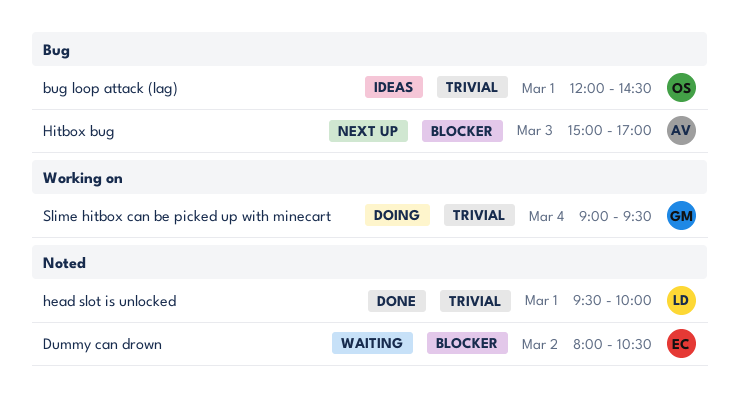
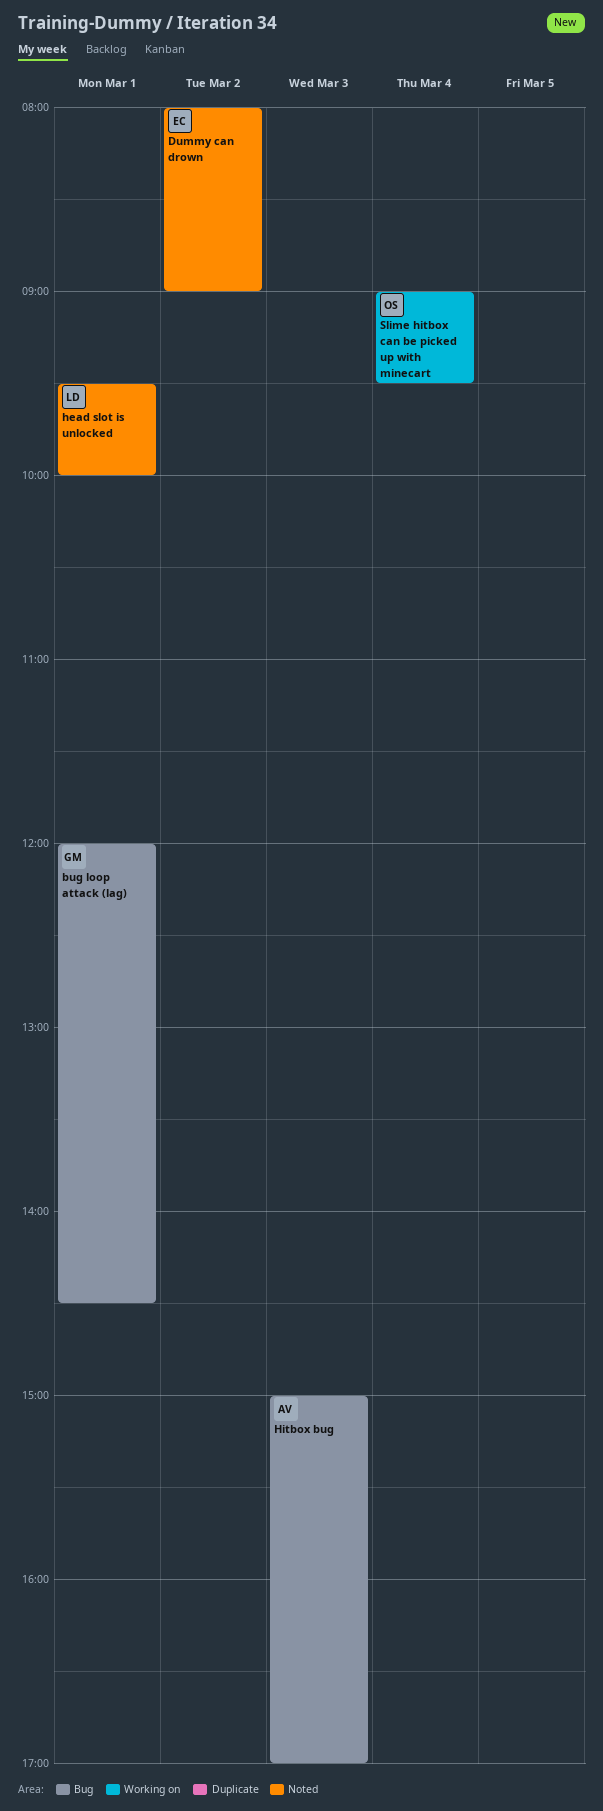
bug loop attack (lag), owner: OS -> GM
Dummy can drown, ends: 10:30 -> 09:00
Slime hitbox can be picked up with minecart, owner: GM -> OS

